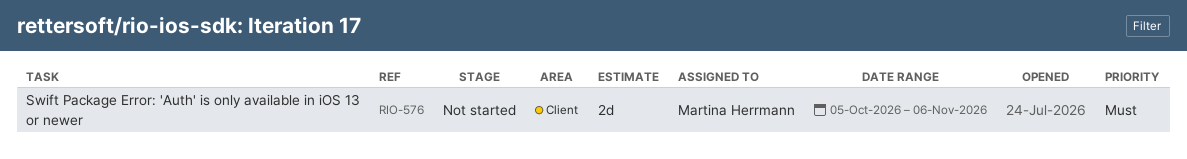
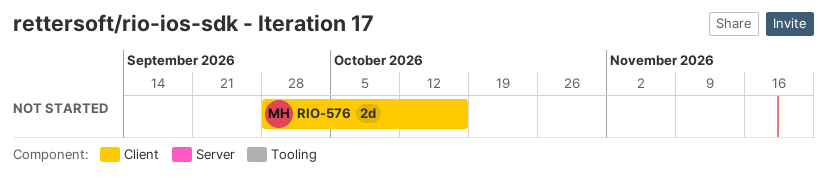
RIO-576, start: Oct 5 -> Sep 28
RIO-576, due: Nov 6 -> Oct 16

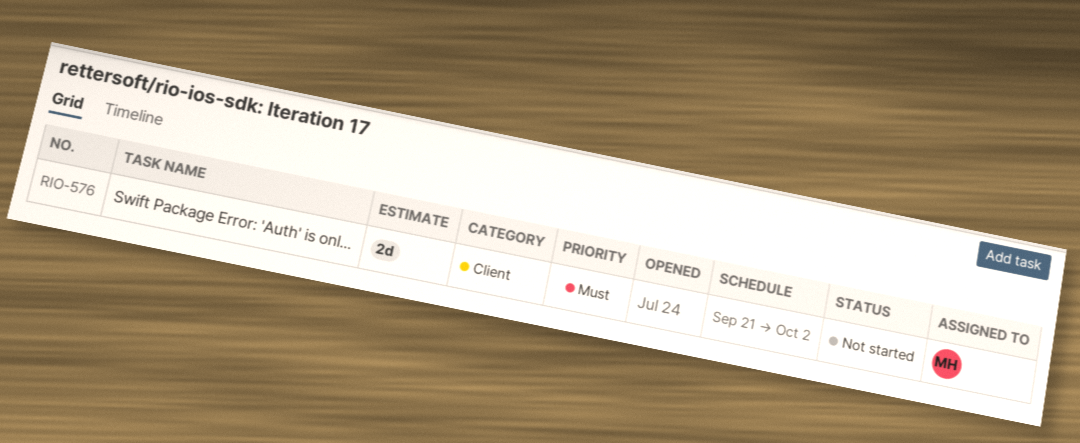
RIO-576, start: Sep 28 -> Sep 21
RIO-576, due: Oct 16 -> Oct 2

